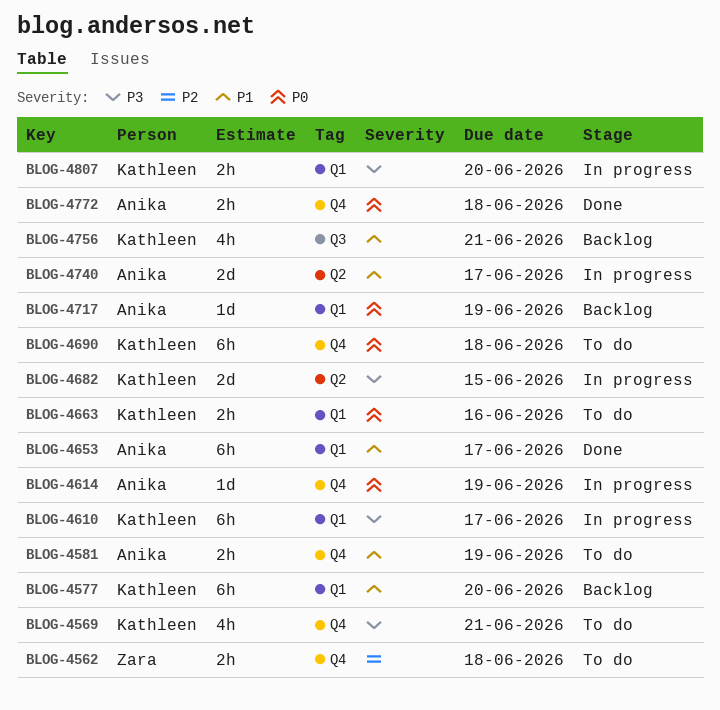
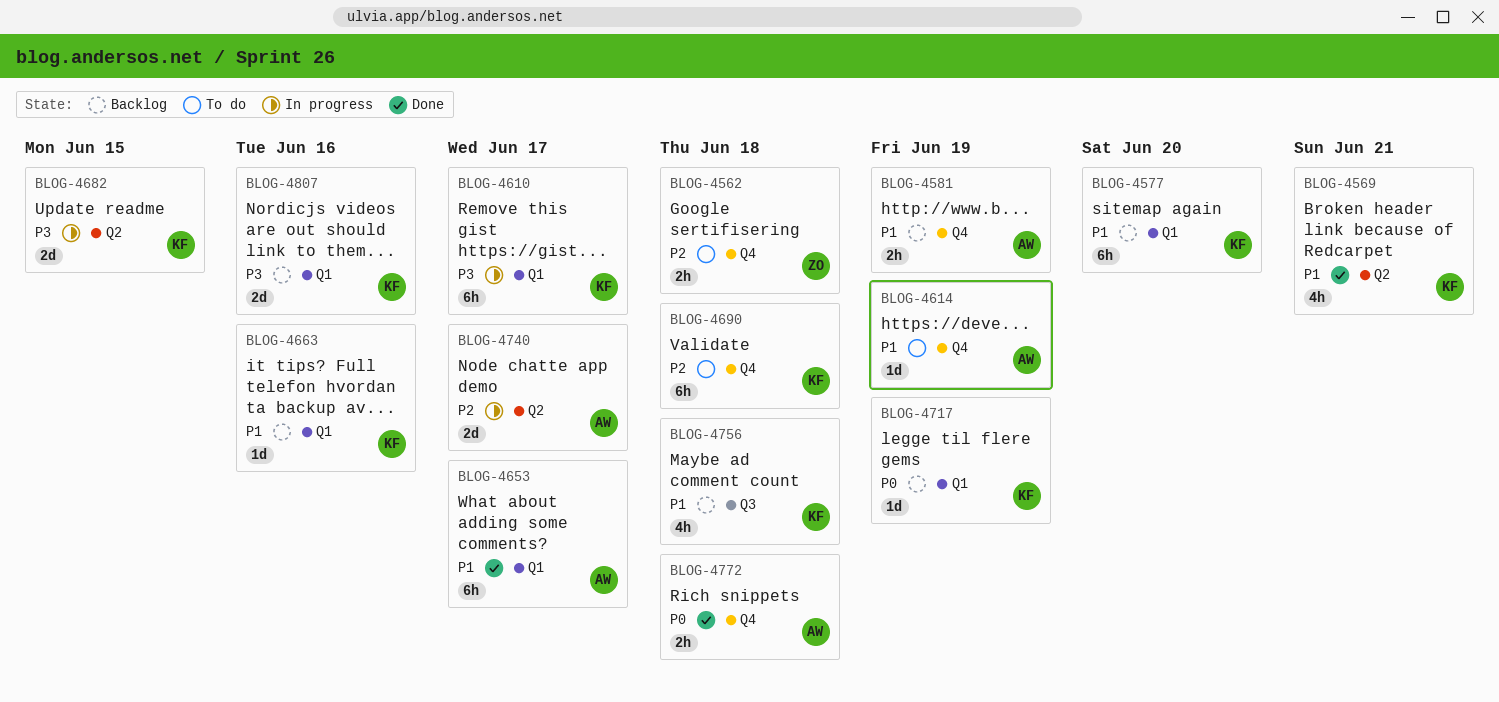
BLOG-4569, status: To do -> Done
BLOG-4569, priority: P3 -> P1
BLOG-4569, label: Q4 -> Q2
BLOG-4581, status: To do -> Backlog
BLOG-4614, status: In progress -> To do
BLOG-4614, priority: P0 -> P1
BLOG-4663, status: To do -> Backlog
BLOG-4663, priority: P0 -> P1
BLOG-4663, estimate: 2h -> 1d
BLOG-4690, priority: P0 -> P2
BLOG-4717, owner: Anika -> Kathleen
BLOG-4740, priority: P1 -> P2
BLOG-4756, due: Jun 21 -> Jun 18
BLOG-4807, status: In progress -> Backlog
BLOG-4807, estimate: 2h -> 2d
BLOG-4807, due: Jun 20 -> Jun 16

